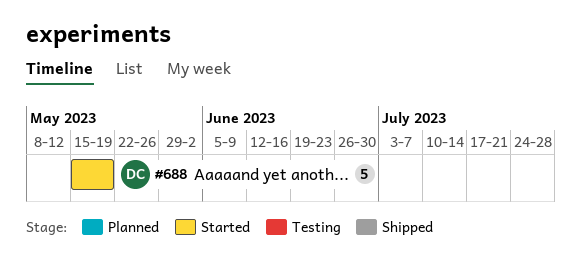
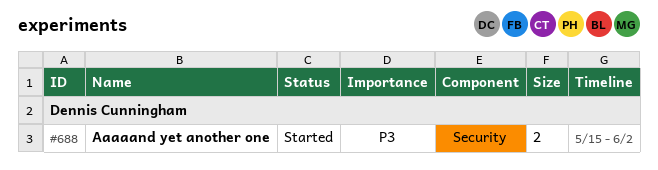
#688, estimate: 5 -> 2
#688, due: May 19 -> Jun 2

